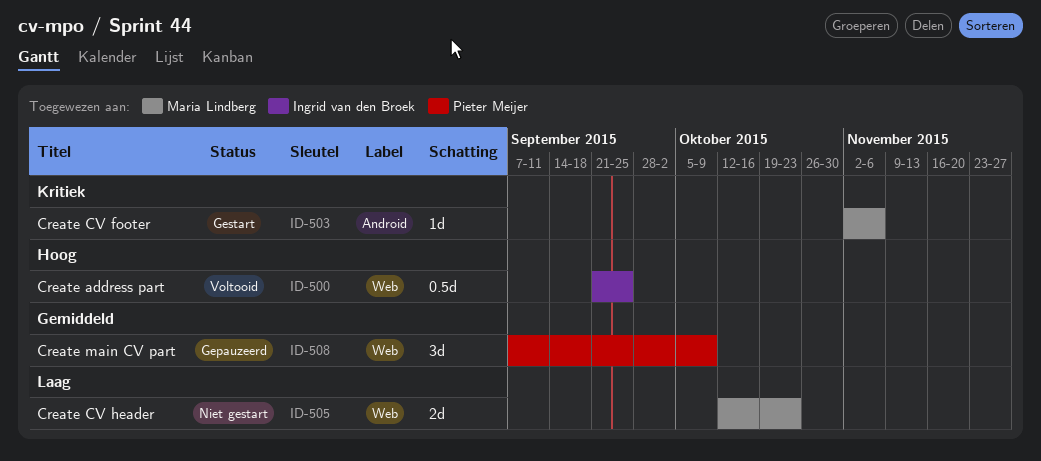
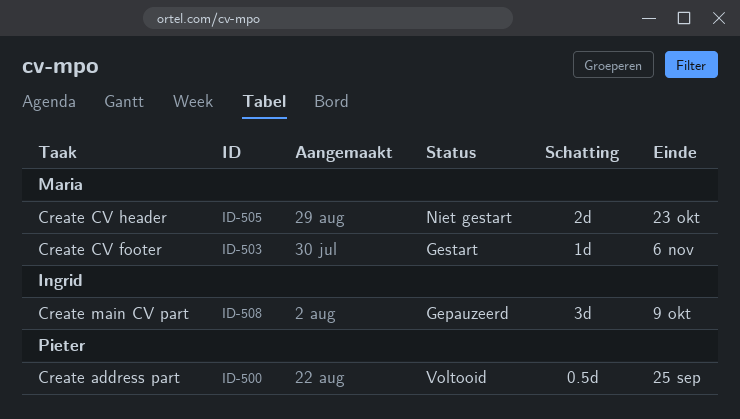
ID-500, owner: Ingrid van den Broek -> Pieter Meijer
ID-508, owner: Pieter Meijer -> Ingrid van den Broek

